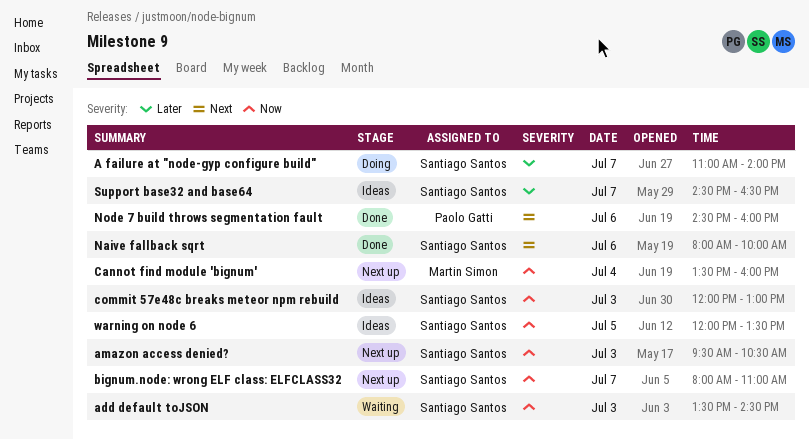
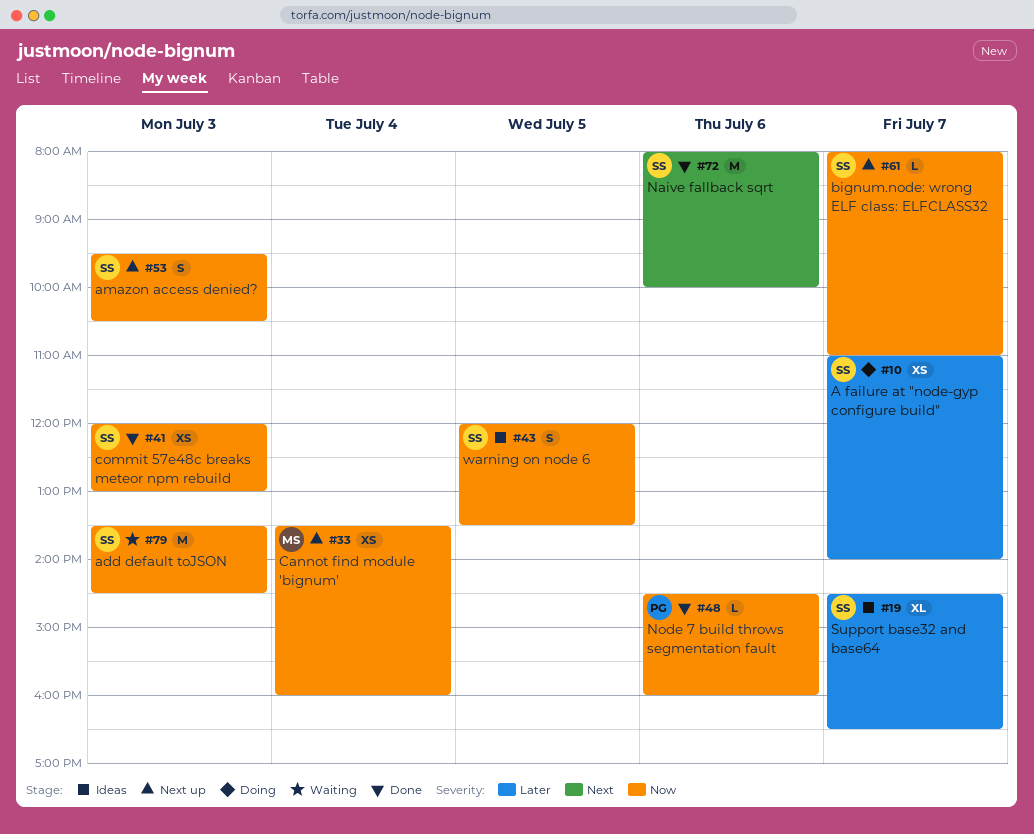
commit 57e48c breaks meteor npm rebuild, status: Ideas -> Done
Node 7 build throws segmentation fault, priority: Next -> Now

